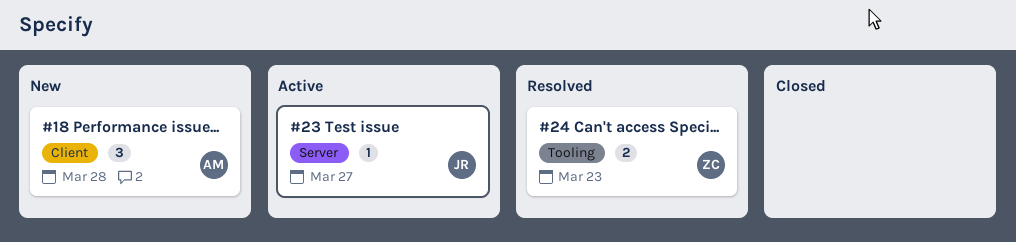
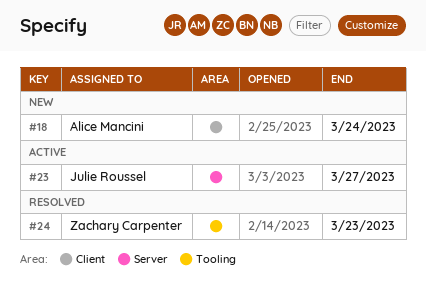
#18, due: Mar 28 -> Mar 24

